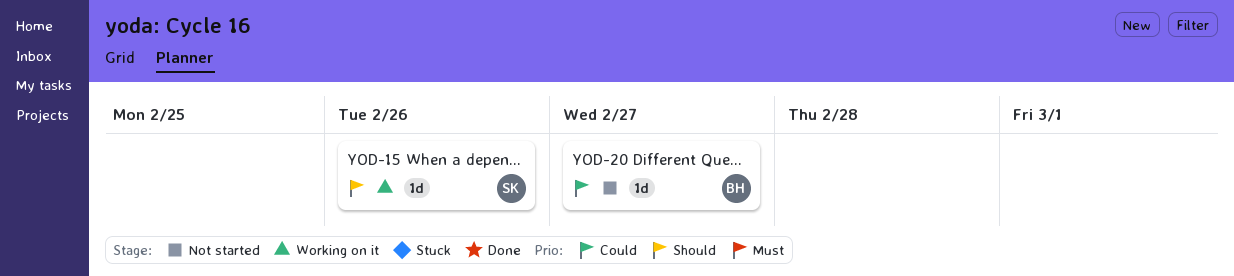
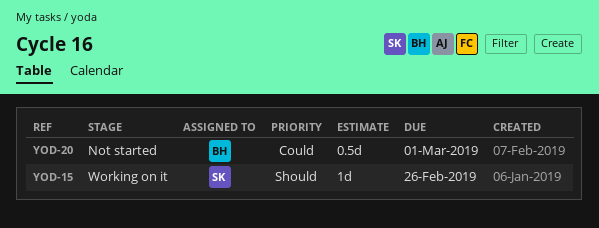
YOD-20, estimate: 1d -> 0.5d
YOD-20, due: Feb 27 -> Mar 1

